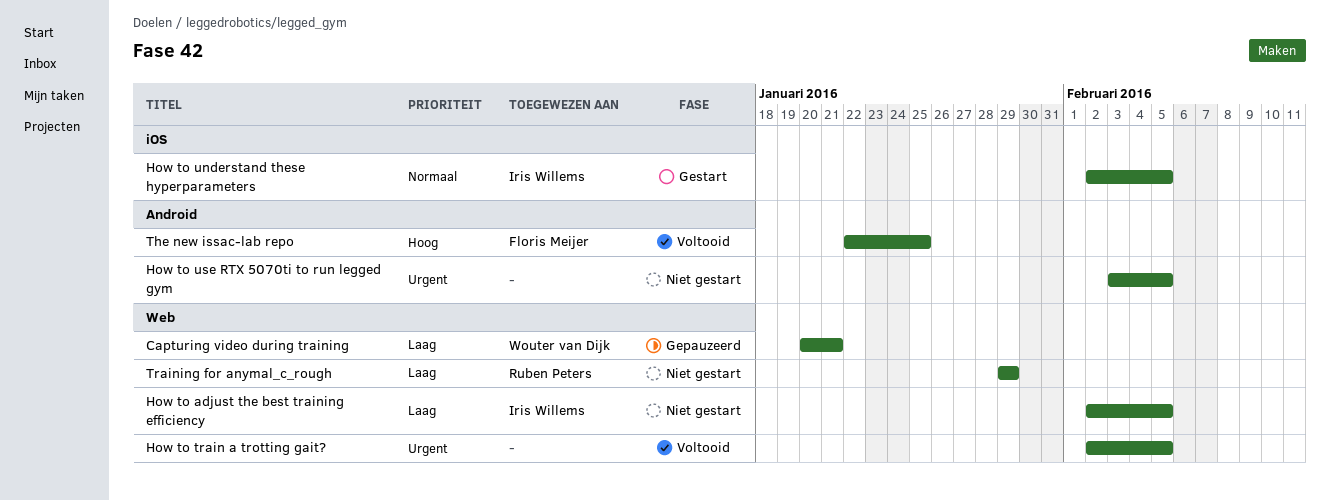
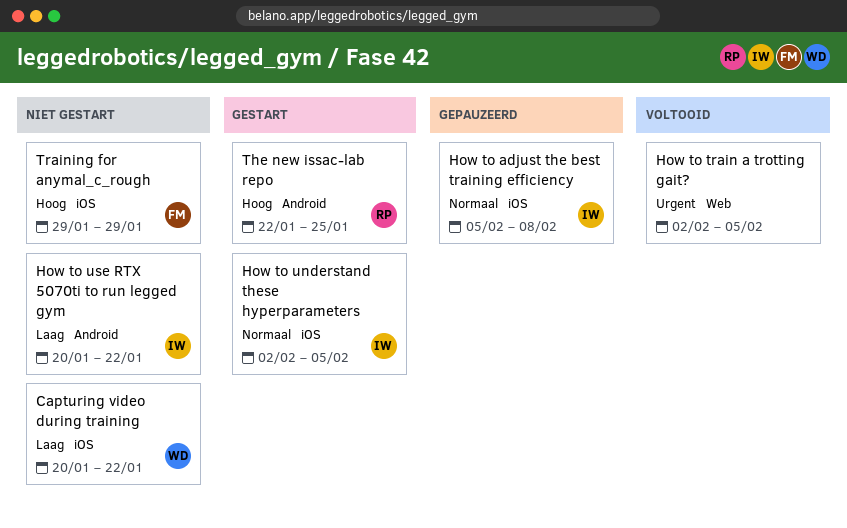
Capturing video during training, status: Gepauzeerd -> Niet gestart
Capturing video during training, label: Web -> iOS
Capturing video during training, due: Jan 21 -> Jan 22
How to adjust the best training efficiency, status: Niet gestart -> Gepauzeerd
How to adjust the best training efficiency, priority: Laag -> Normaal
How to adjust the best training efficiency, label: Web -> iOS
How to adjust the best training efficiency, start: Feb 2 -> Feb 5
How to adjust the best training efficiency, due: Feb 5 -> Feb 8
How to use RTX 5070ti to run legged gym, owner: none -> Iris Willems
How to use RTX 5070ti to run legged gym, priority: Urgent -> Laag
How to use RTX 5070ti to run legged gym, start: Feb 3 -> Jan 20
How to use RTX 5070ti to run legged gym, due: Feb 5 -> Jan 22
The new issac-lab repo, status: Voltooid -> Gestart
The new issac-lab repo, owner: Floris Meijer -> Ruben Peters
Training for anymal_c_rough, owner: Ruben Peters -> Floris Meijer
Training for anymal_c_rough, priority: Laag -> Hoog
Training for anymal_c_rough, label: Web -> iOS

